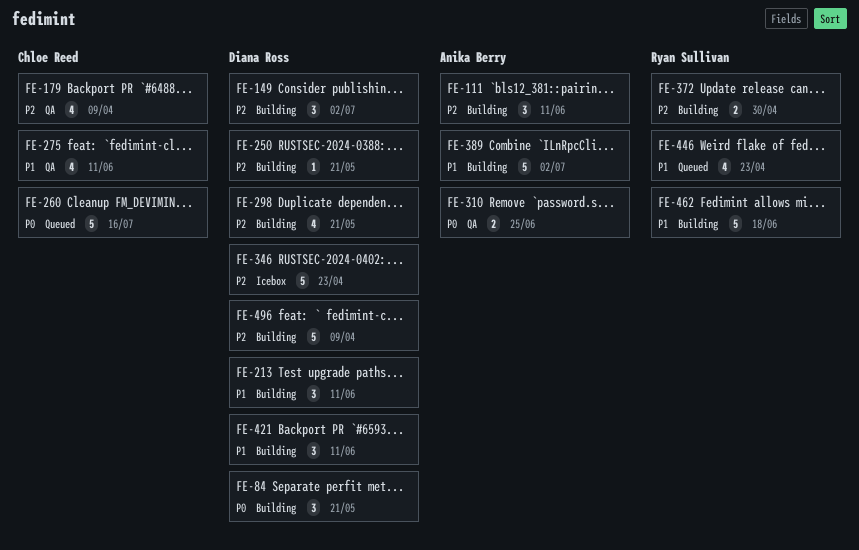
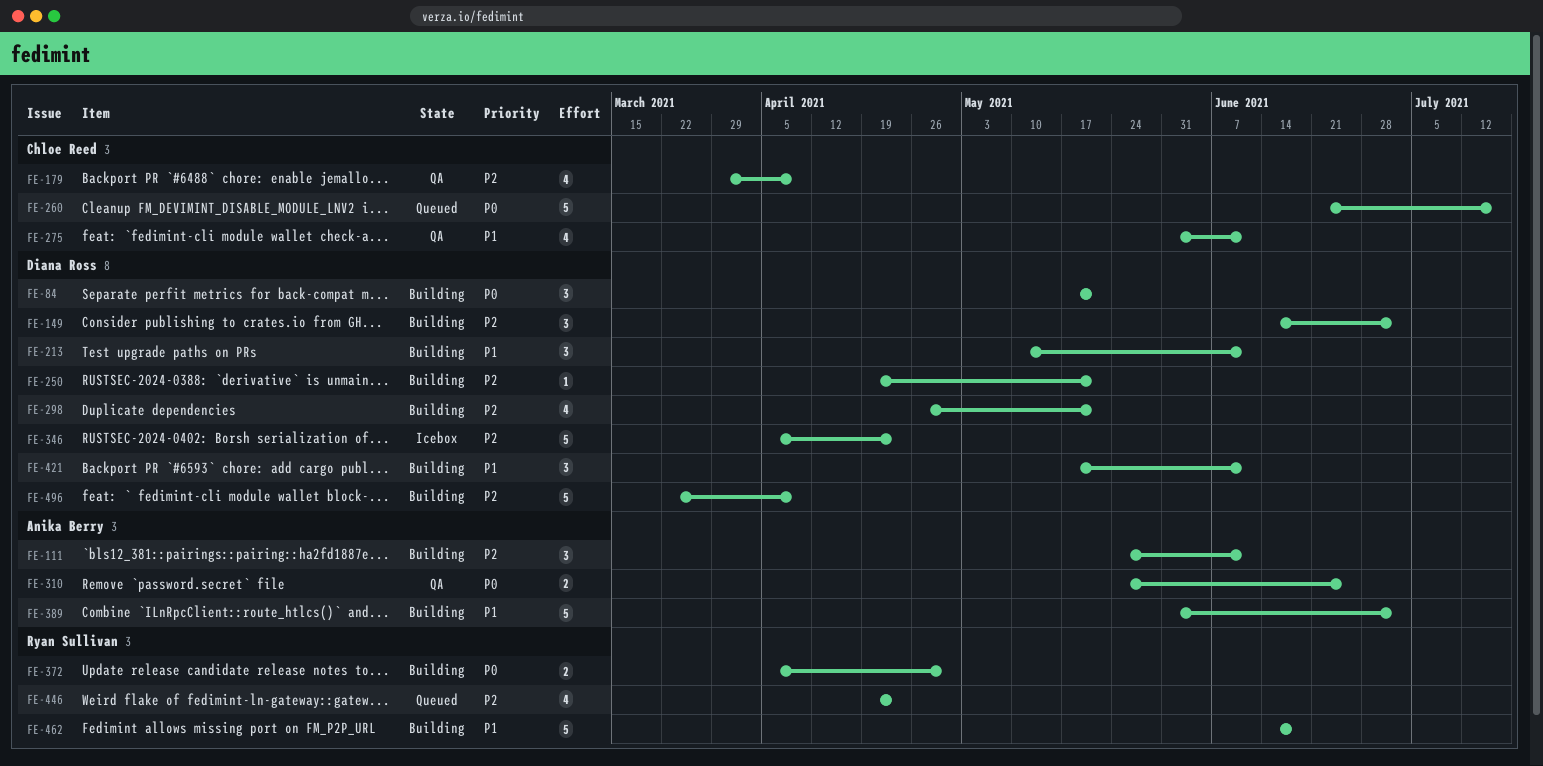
FE-372, priority: P2 -> P0
FE-446, priority: P1 -> P2

